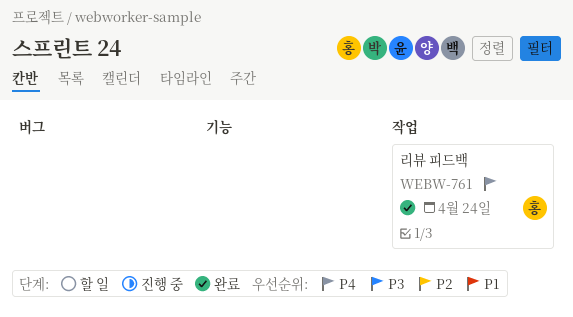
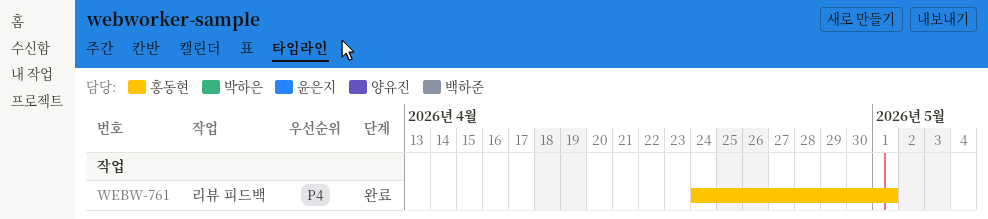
WEBW-761, due: Apr 24 -> May 1

